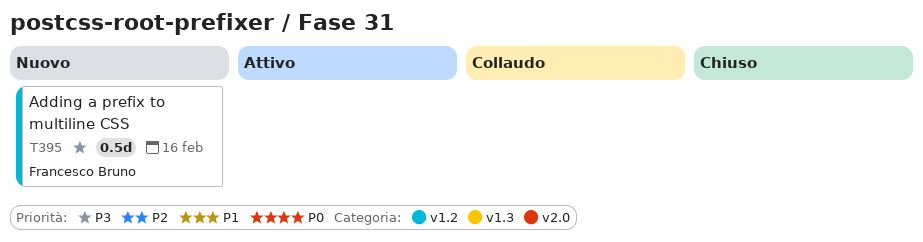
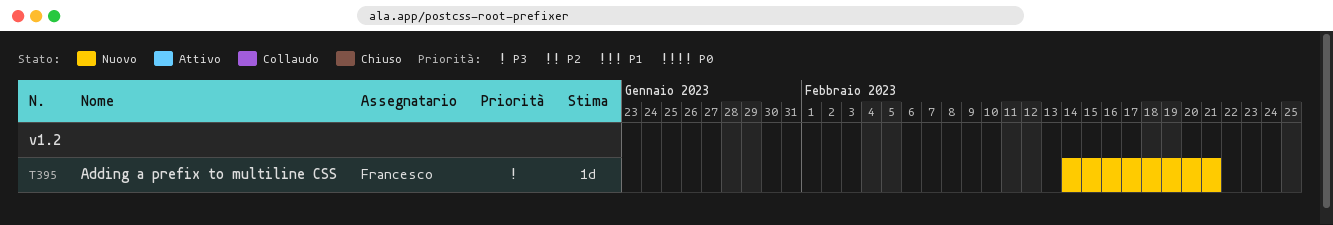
T395, estimate: 0.5d -> 1d
T395, due: Feb 16 -> Feb 21

